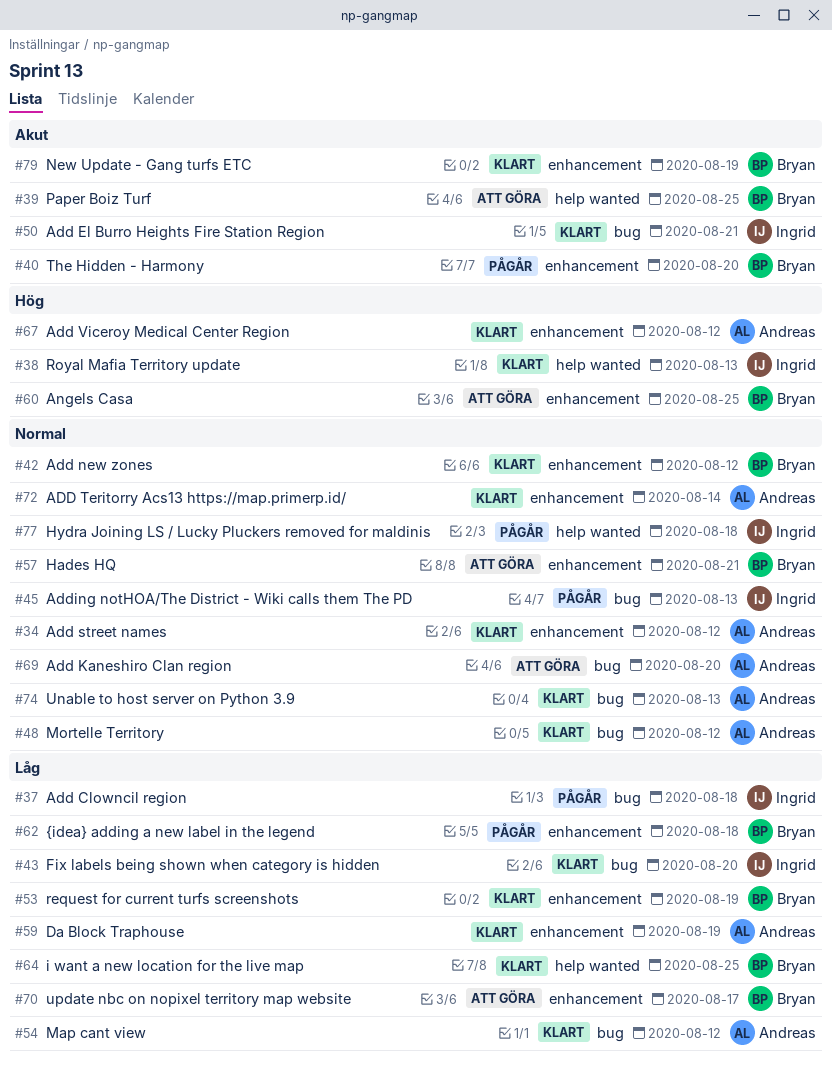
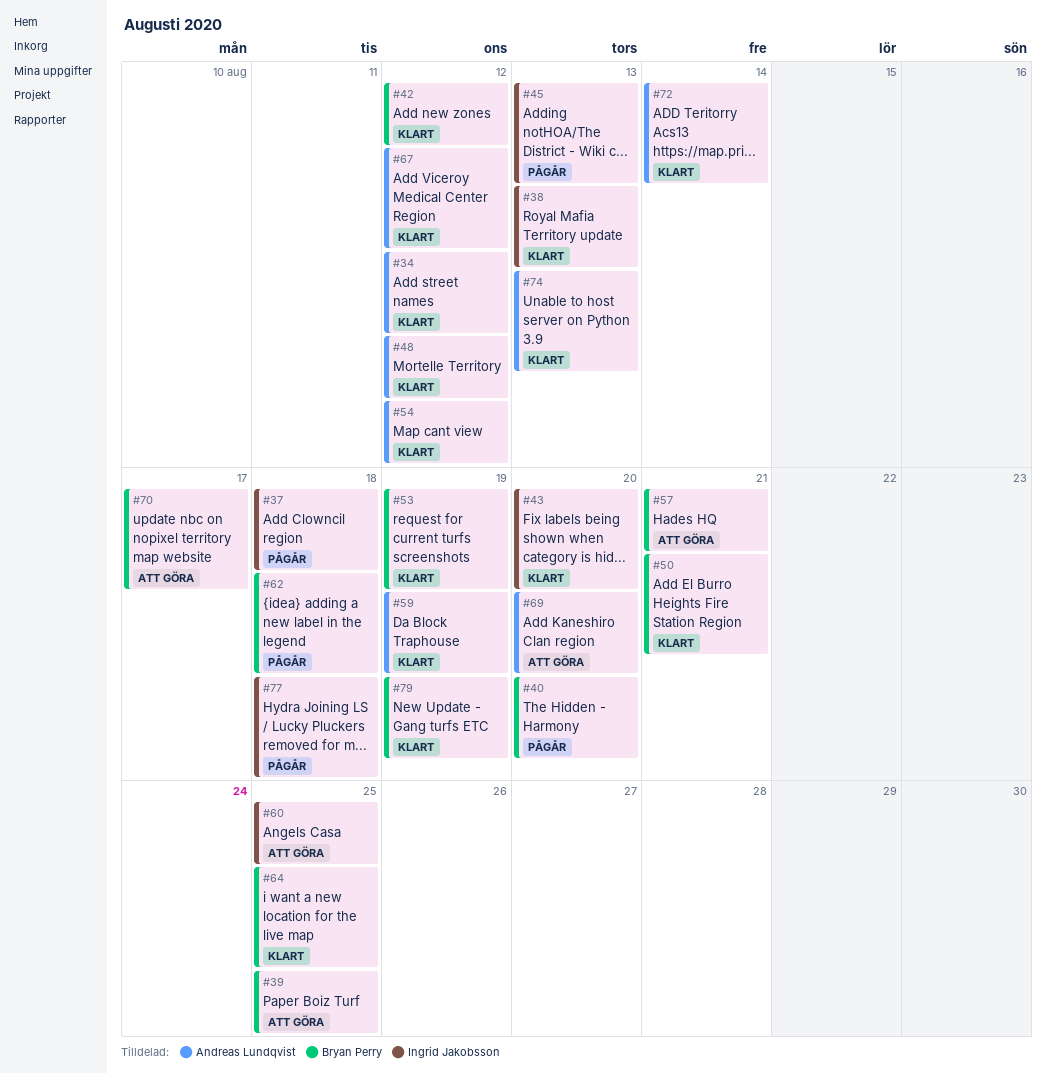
#50, owner: Ingrid Jakobsson -> Bryan Perry
#60, owner: Bryan Perry -> Ingrid Jakobsson

